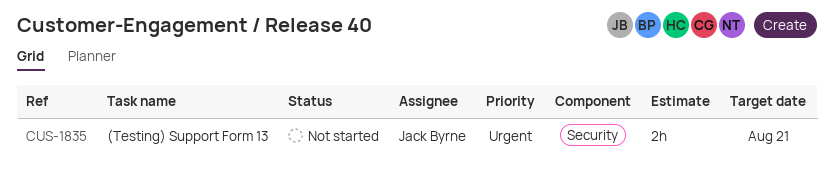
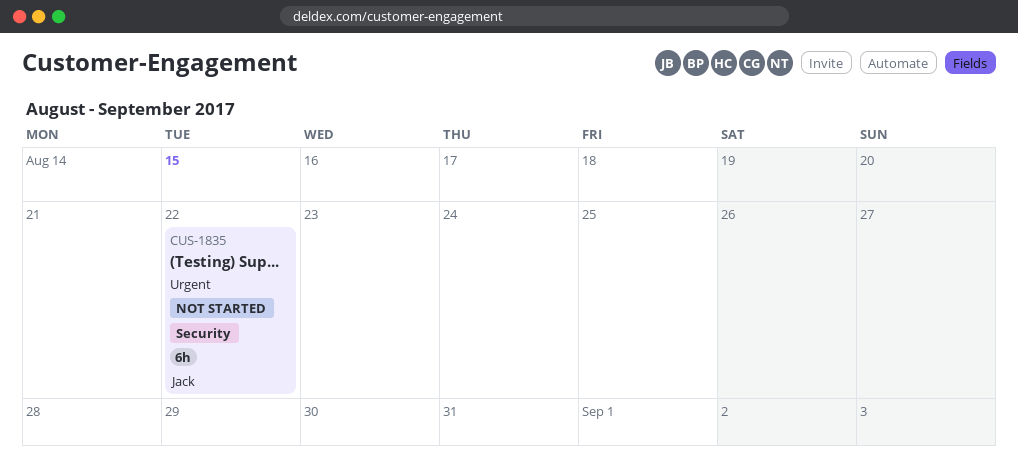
CUS-1835, estimate: 2h -> 6h
CUS-1835, due: Aug 21 -> Aug 22

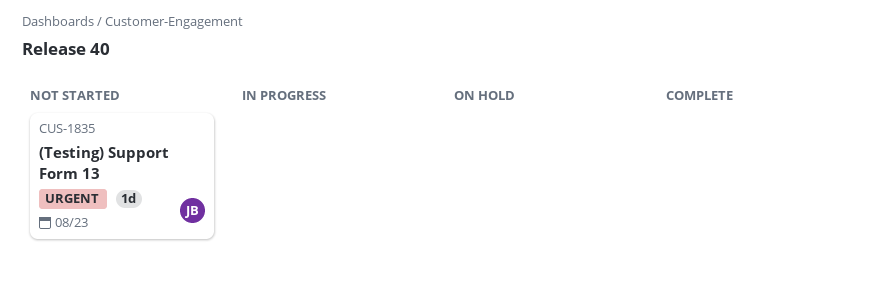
CUS-1835, estimate: 6h -> 1d
CUS-1835, due: Aug 22 -> Aug 23

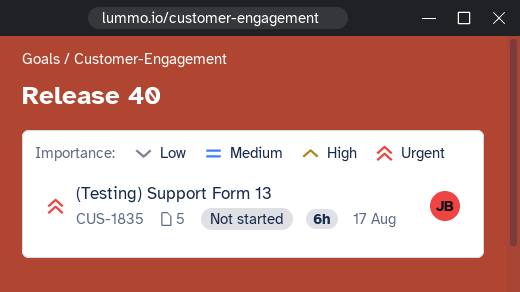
CUS-1835, estimate: 1d -> 6h
CUS-1835, due: Aug 23 -> Aug 17

